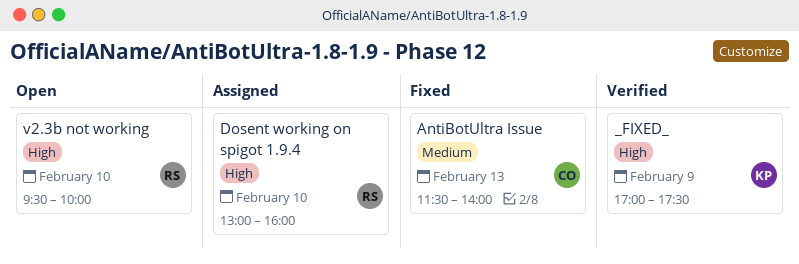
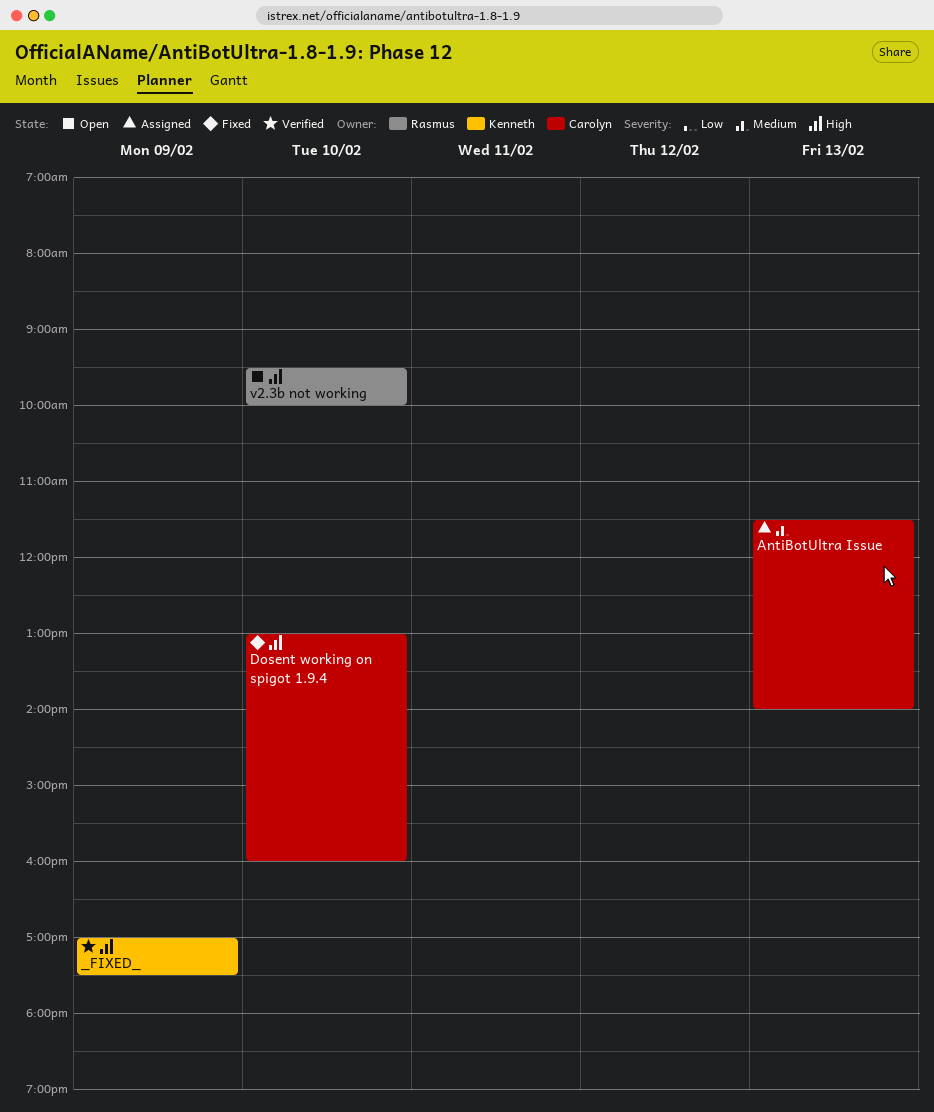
AntiBotUltra Issue, status: Fixed -> Assigned
Dosent working on spigot 1.9.4, status: Assigned -> Fixed
Dosent working on spigot 1.9.4, owner: Rasmus -> Carolyn

